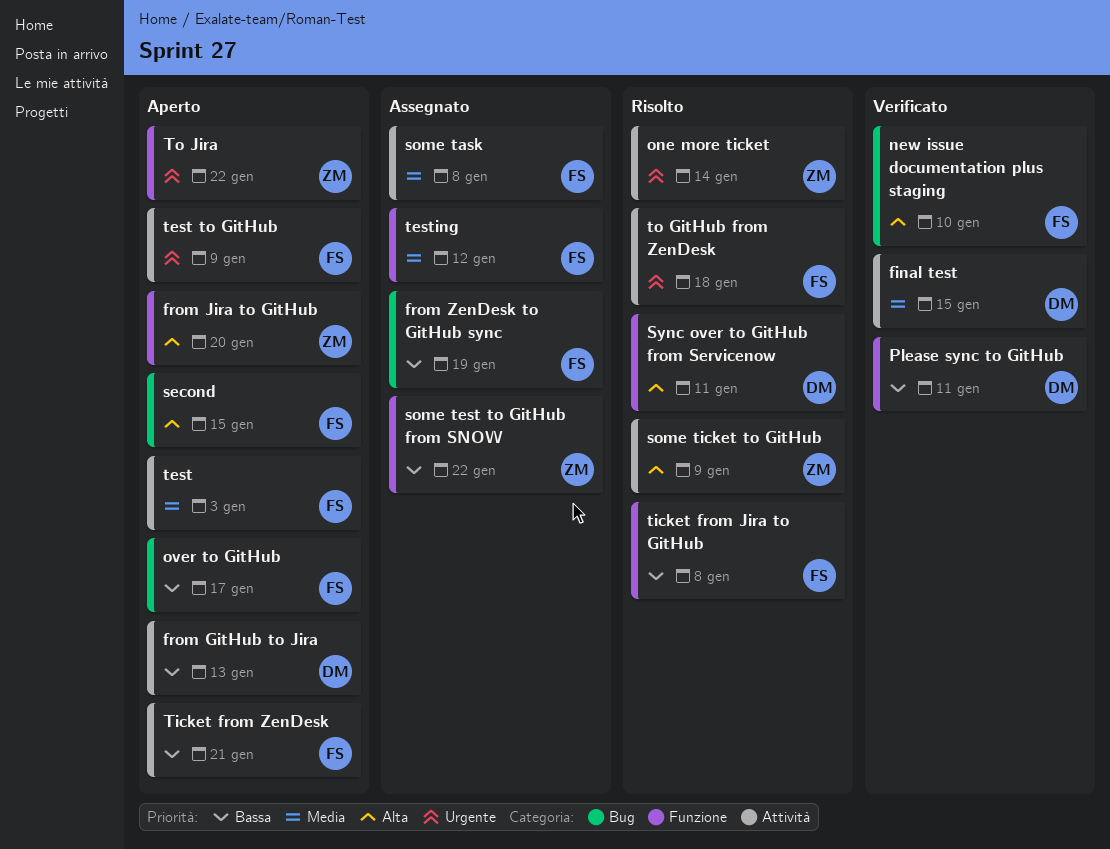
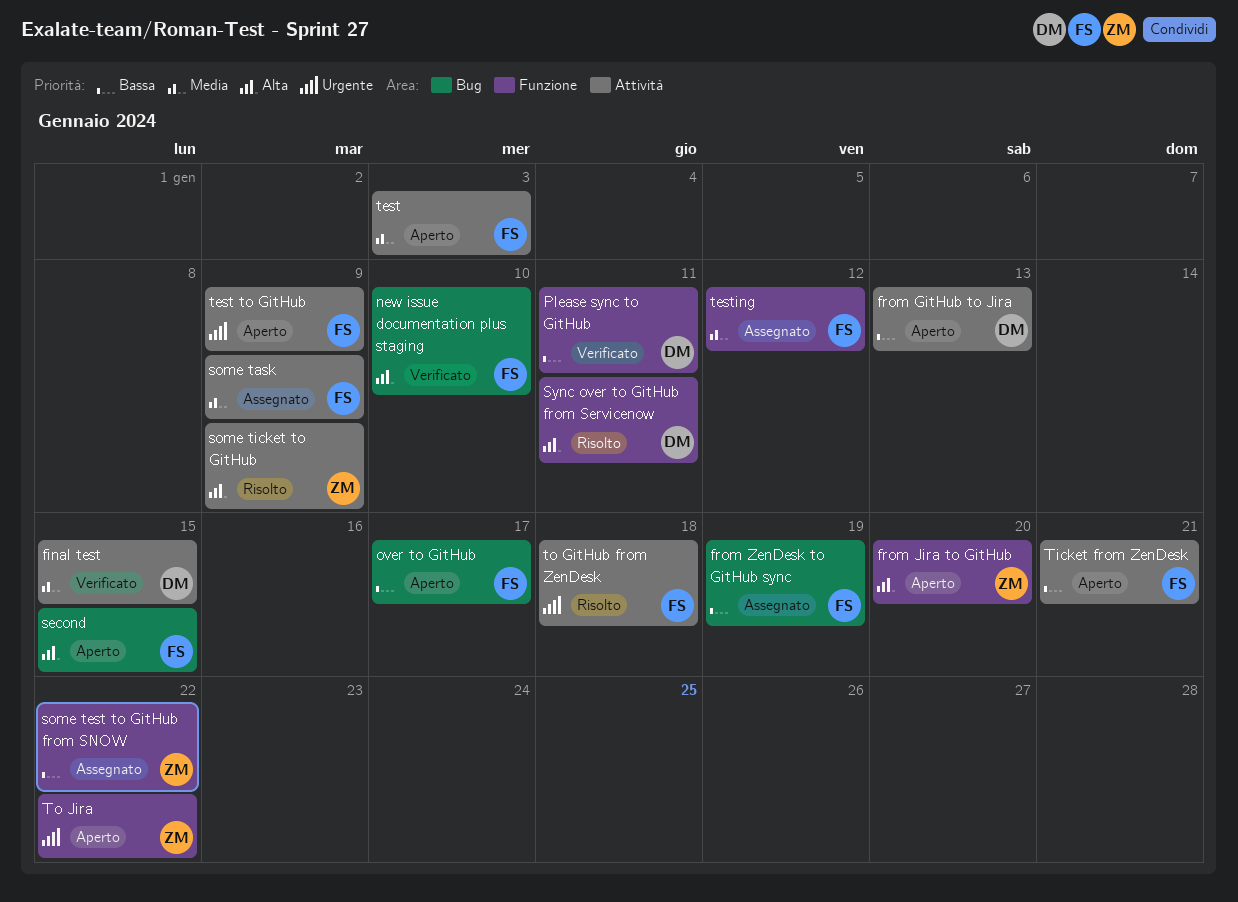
one more ticket: present -> none
some task, due: Jan 8 -> Jan 9
ticket from Jira to GitHub: present -> none

